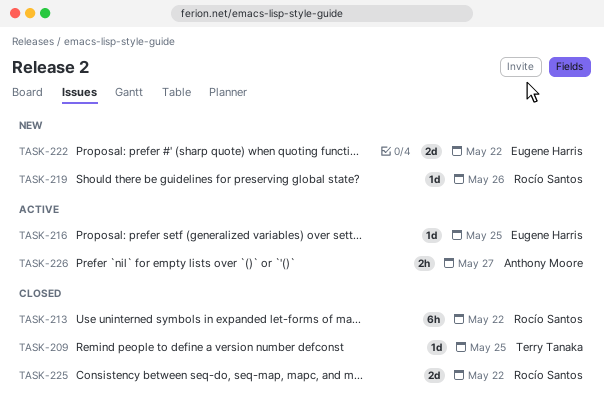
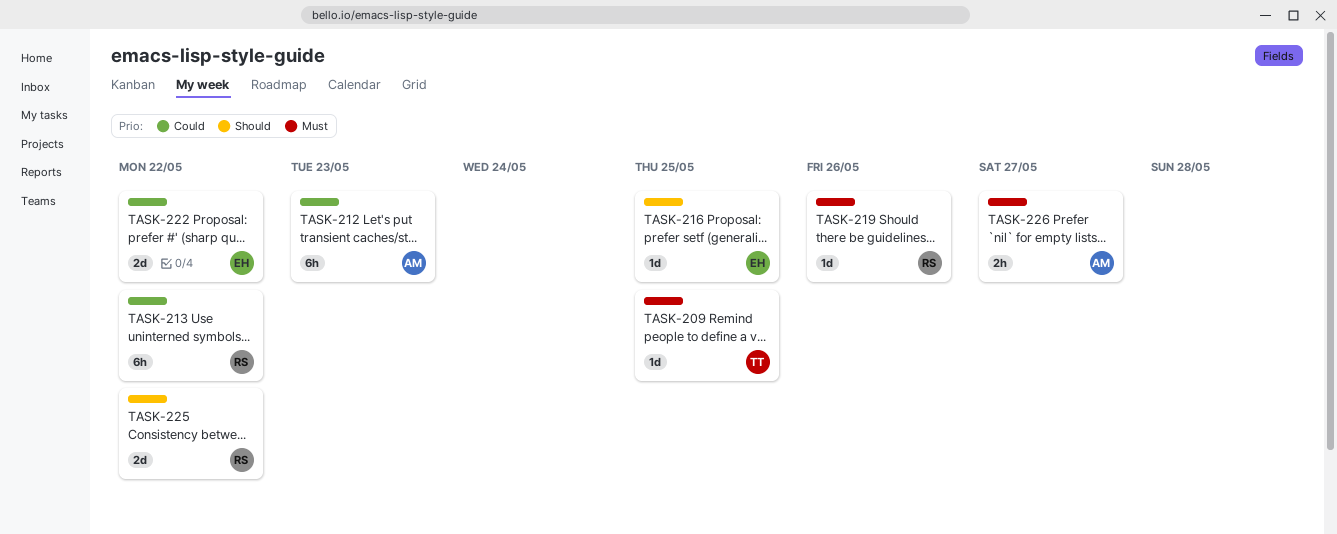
TASK-212: none -> present

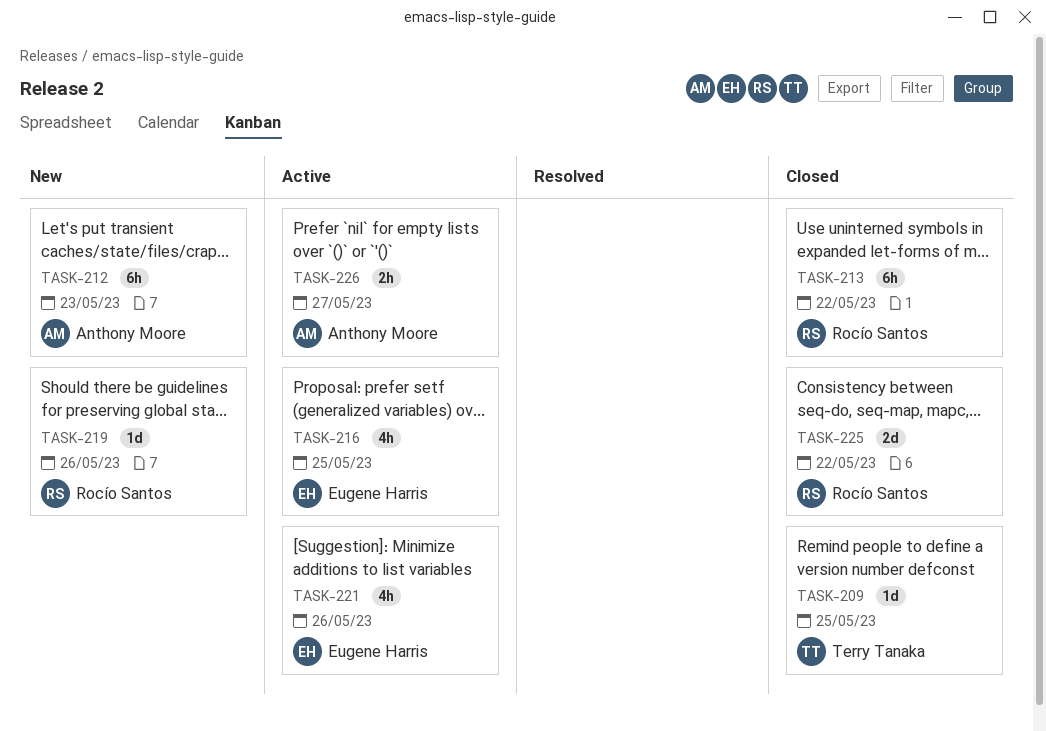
TASK-216, estimate: 1d -> 4h
TASK-221: none -> present
TASK-222: present -> none

